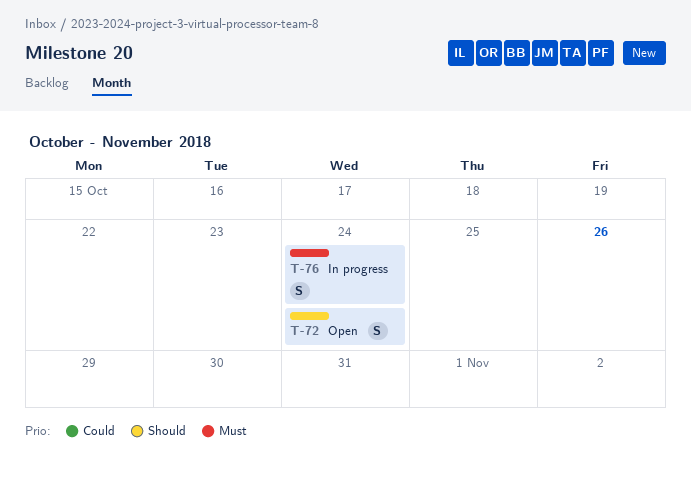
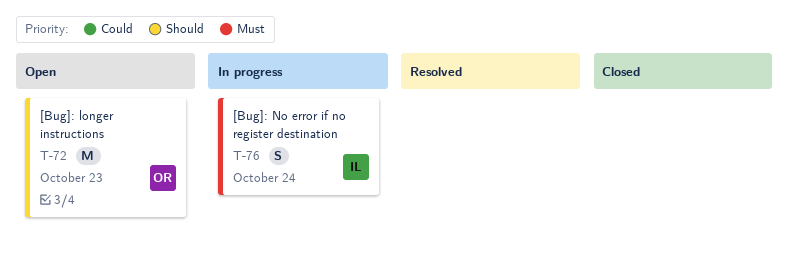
T-72, estimate: S -> M
T-72, due: Oct 24 -> Oct 23

